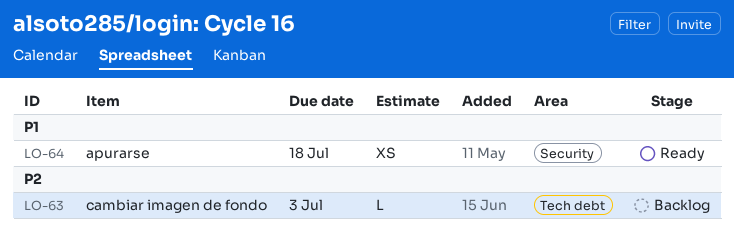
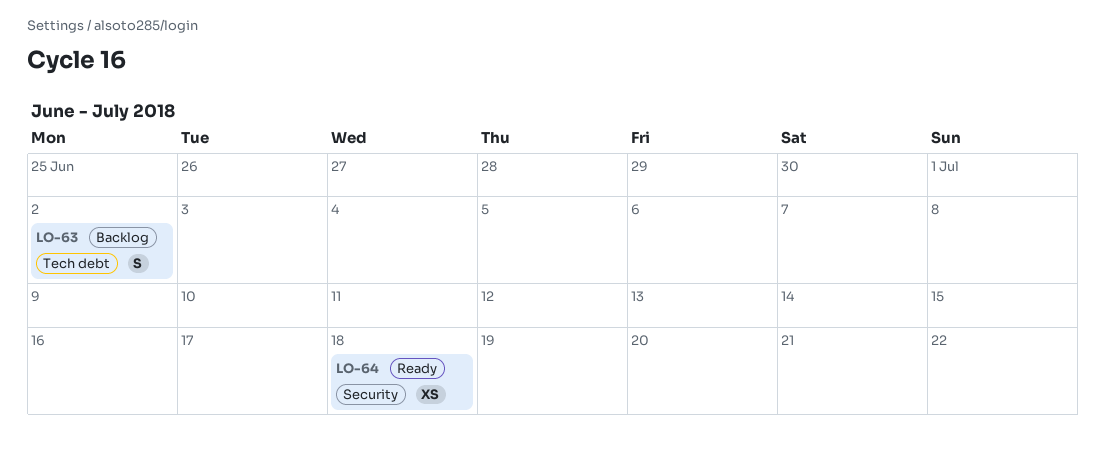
LO-63, estimate: L -> S
LO-63, due: Jul 3 -> Jul 2

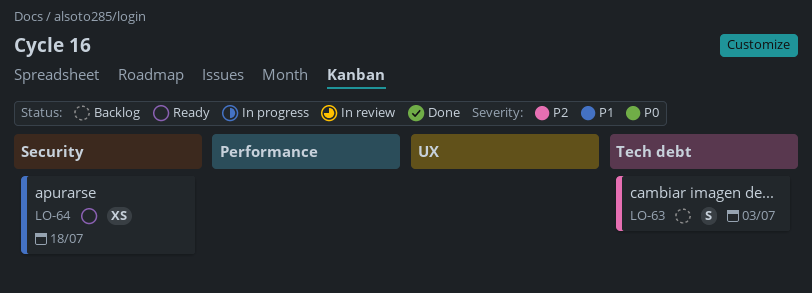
LO-63, due: Jul 2 -> Jul 3

